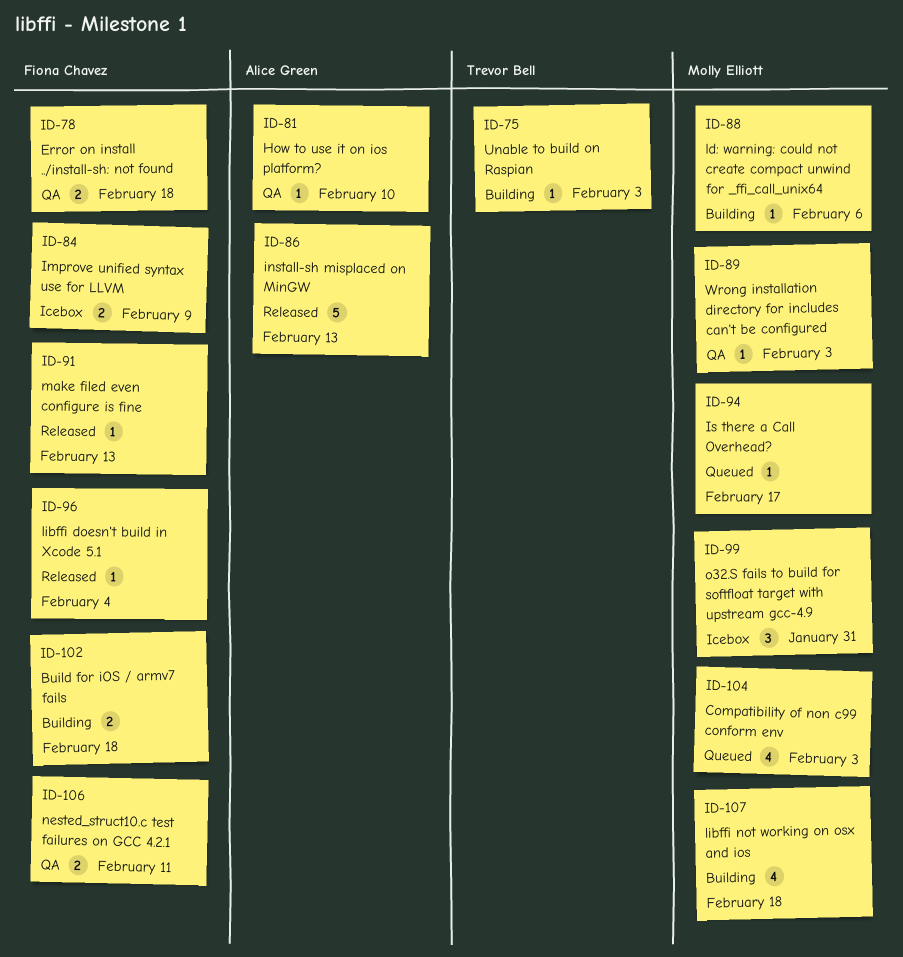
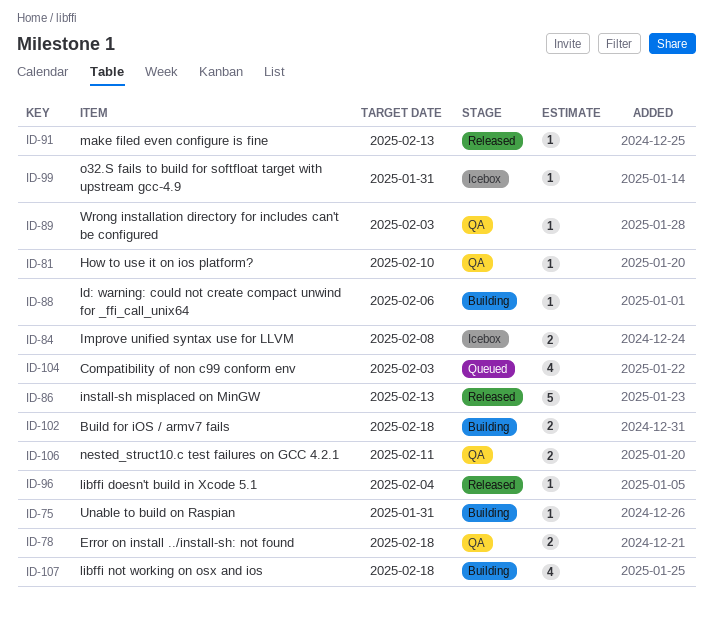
ID-75, due: Feb 3 -> Jan 31
ID-84, due: Feb 9 -> Feb 8
ID-94: present -> none
ID-99, estimate: 3 -> 1

